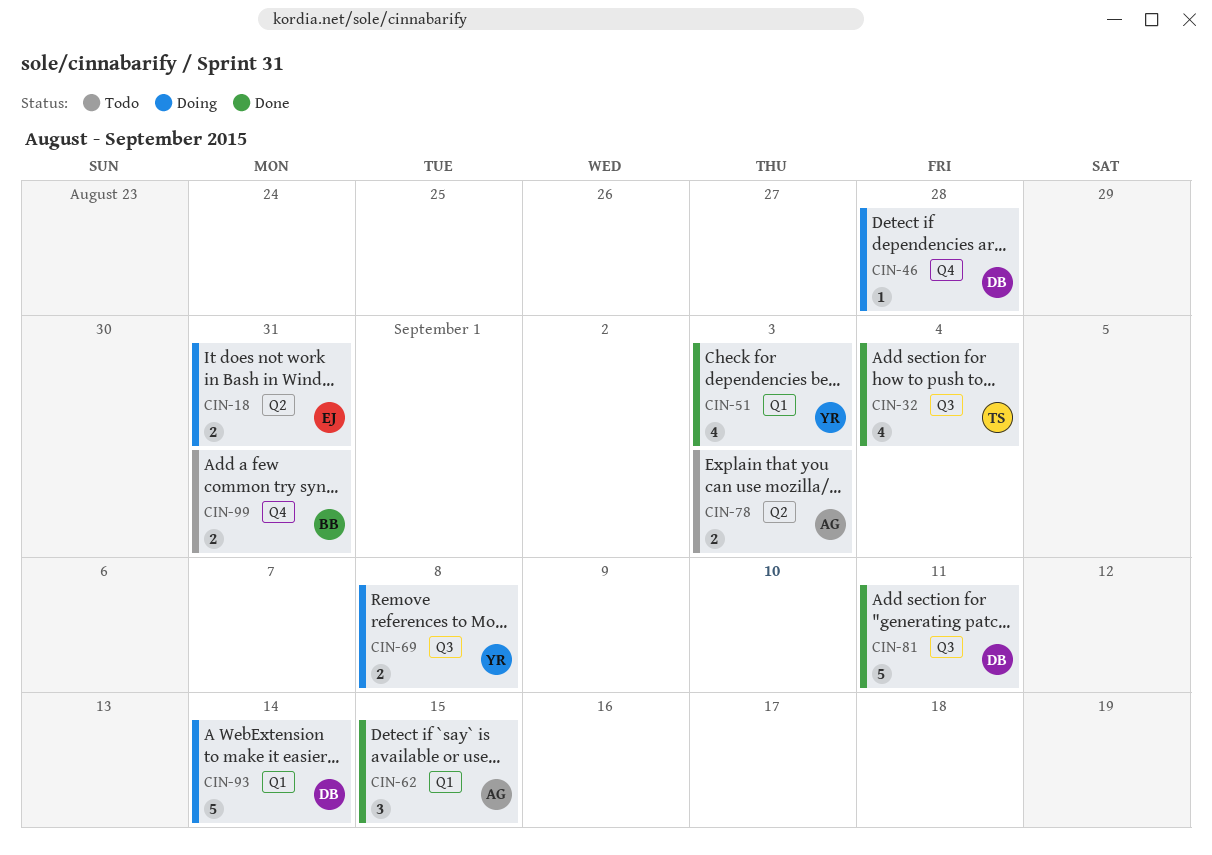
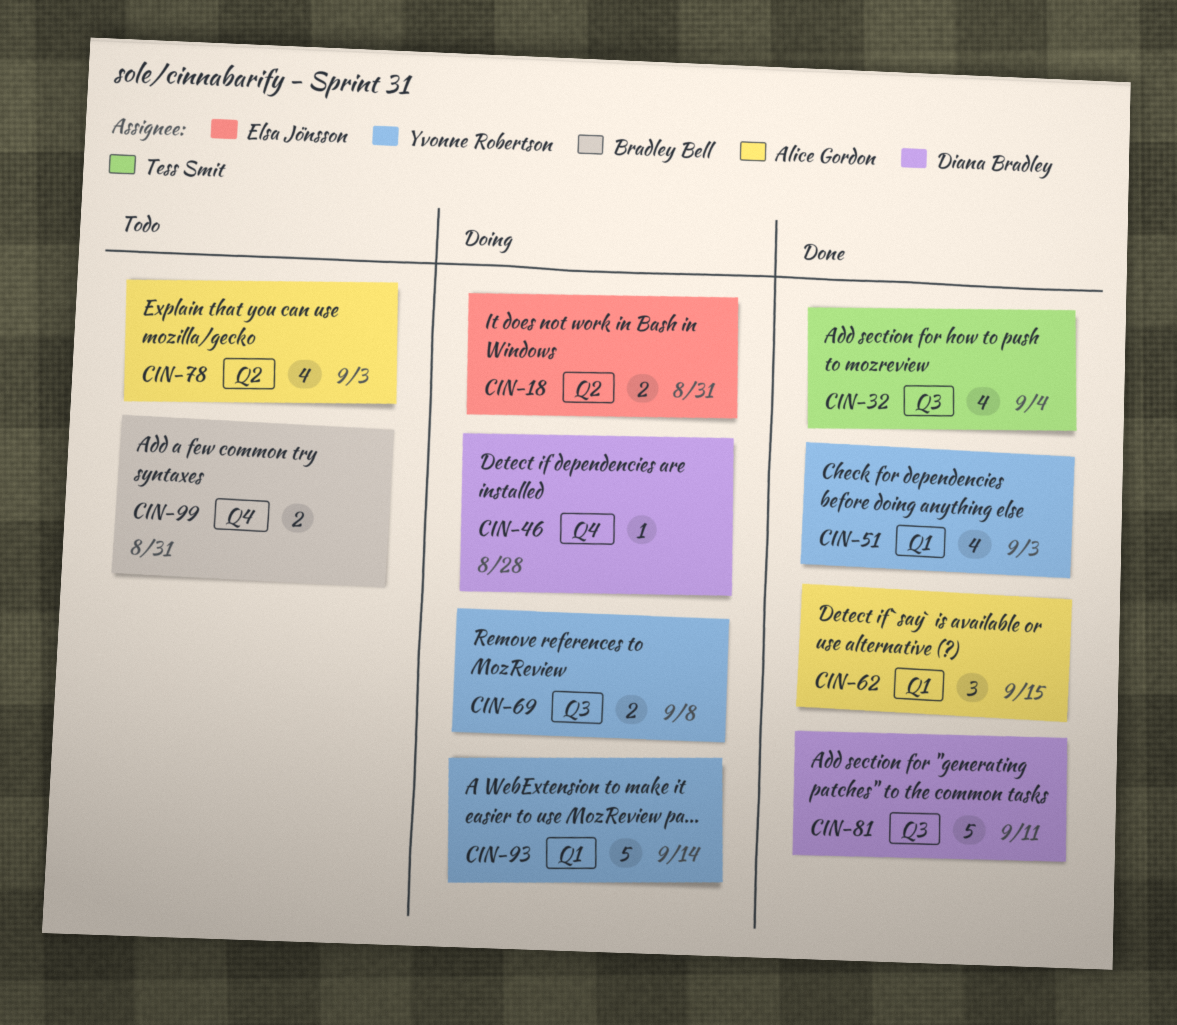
CIN-78, estimate: 2 -> 4
CIN-93, owner: Diana Bradley -> Yvonne Robertson

